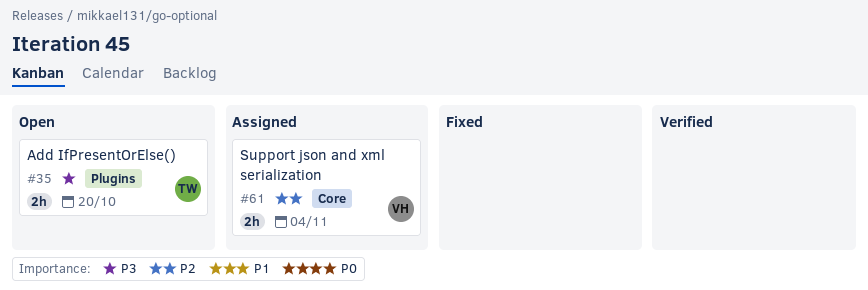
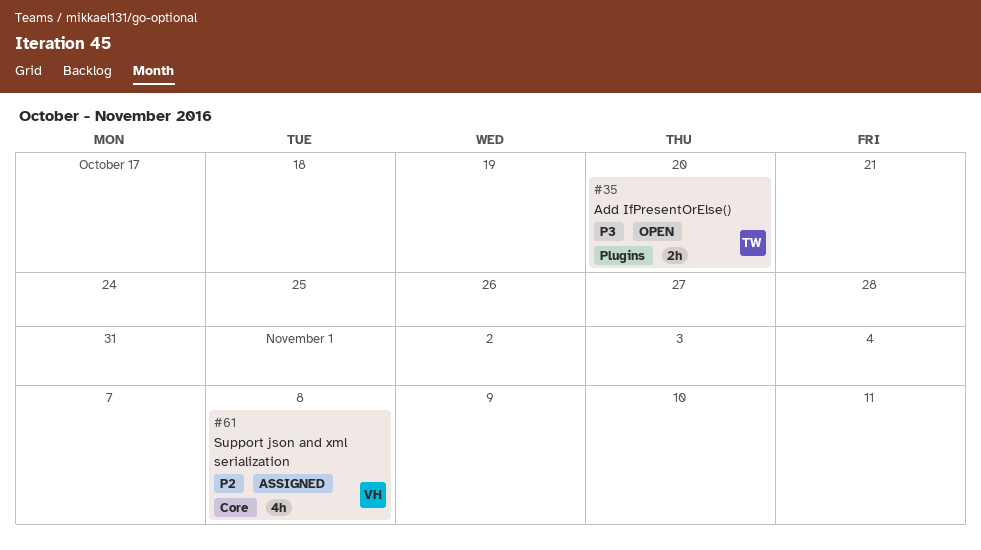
#61, estimate: 2h -> 4h
#61, due: Nov 4 -> Nov 8

